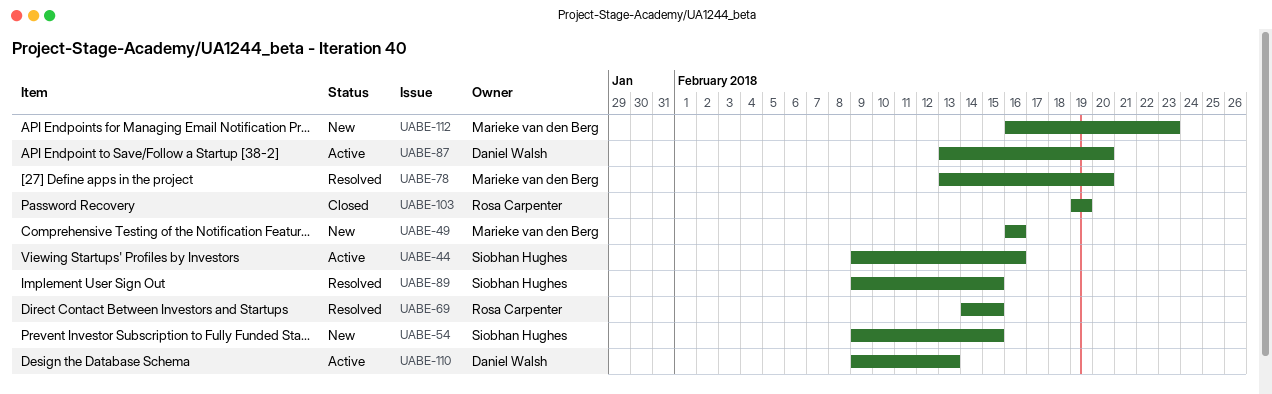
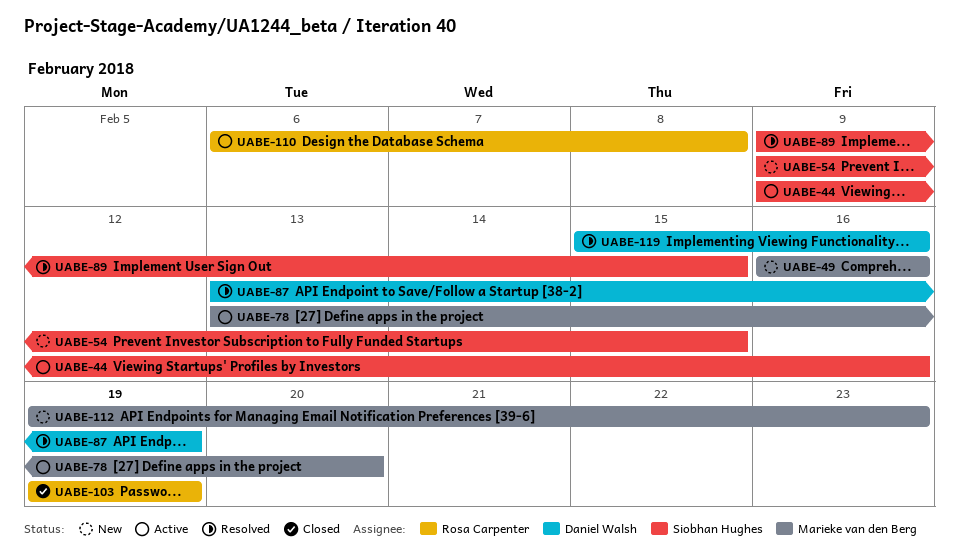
UABE-69: present -> none
UABE-78, status: Resolved -> Active
UABE-87, status: Active -> Resolved
UABE-87, due: Feb 20 -> Feb 19
UABE-110, owner: Daniel Walsh -> Rosa Carpenter
UABE-110, start: Feb 9 -> Feb 6
UABE-110, due: Feb 13 -> Feb 8
UABE-112, start: Feb 16 -> Feb 19
UABE-119: none -> present

